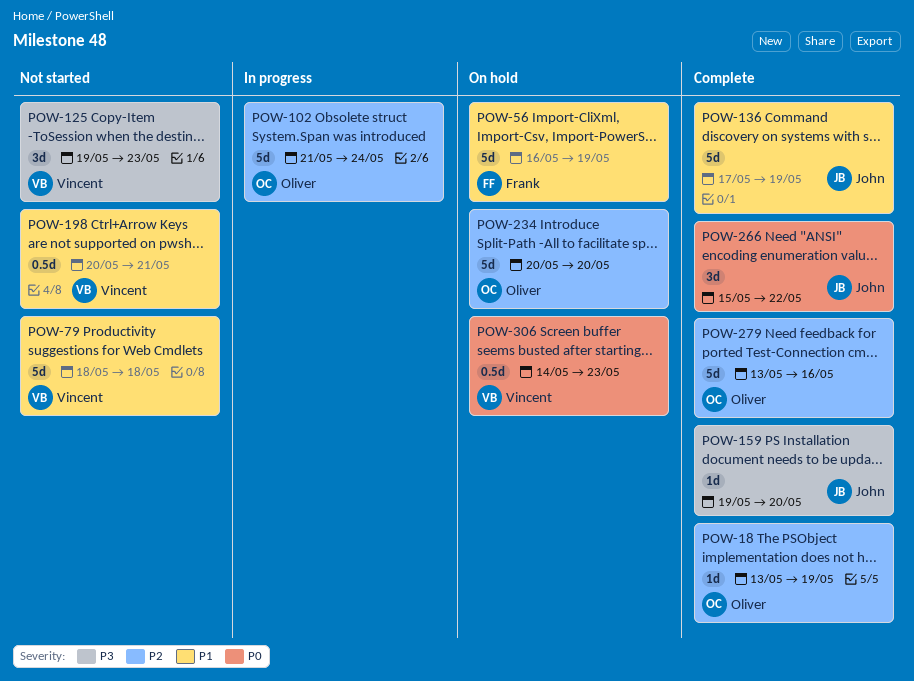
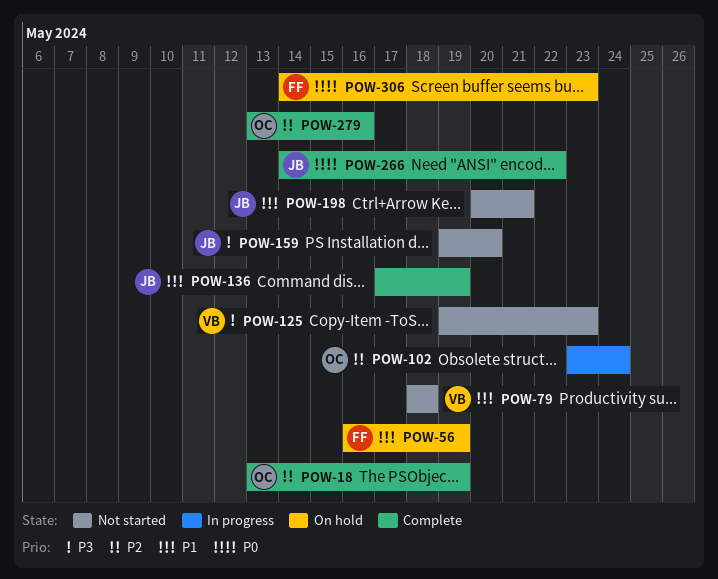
POW-102, start: May 21 -> May 23
POW-159, status: Complete -> Not started
POW-198, owner: Vincent -> John
POW-234: present -> none
POW-266, start: May 15 -> May 14
POW-306, owner: Vincent -> Frank

